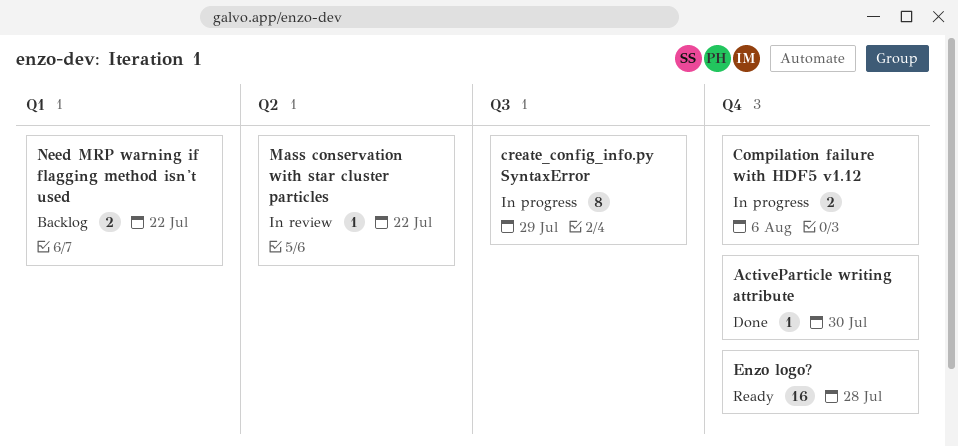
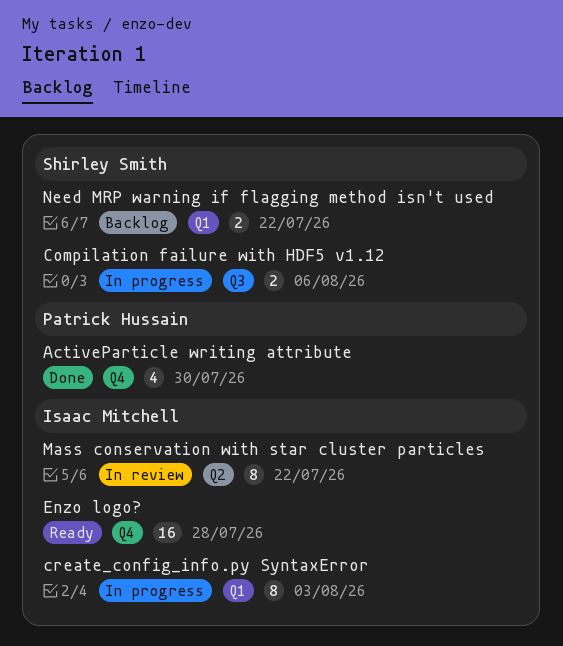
ActiveParticle writing attribute, estimate: 1 -> 4
Compilation failure with HDF5 v1.12, label: Q4 -> Q3
create_config_info.py SyntaxError, label: Q3 -> Q1
create_config_info.py SyntaxError, due: Jul 29 -> Aug 3
Mass conservation with star cluster particles, estimate: 1 -> 8

